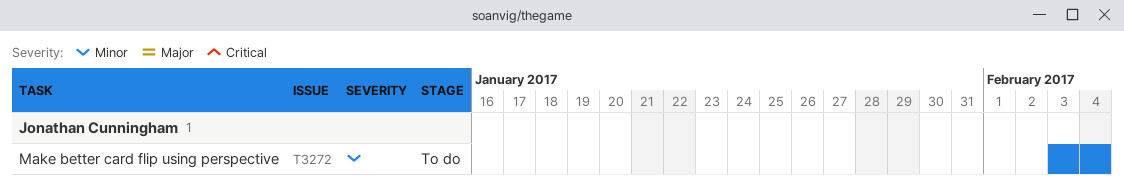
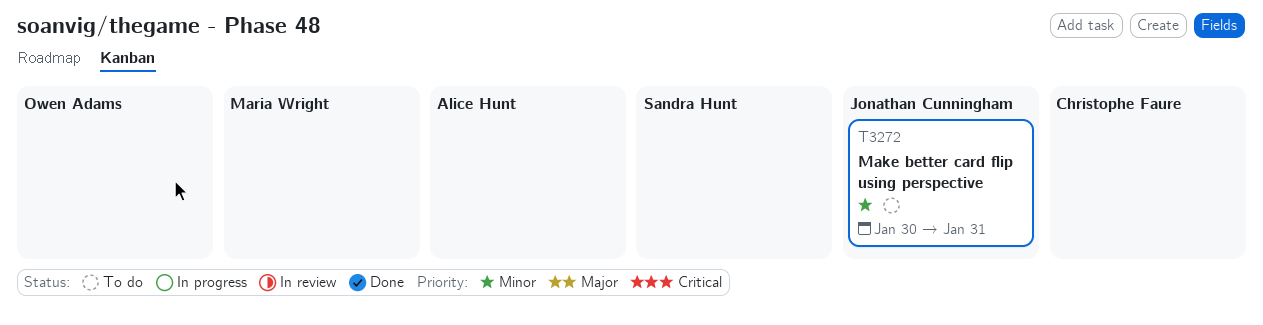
T3272, start: Feb 3 -> Jan 30
T3272, due: Feb 4 -> Jan 31

